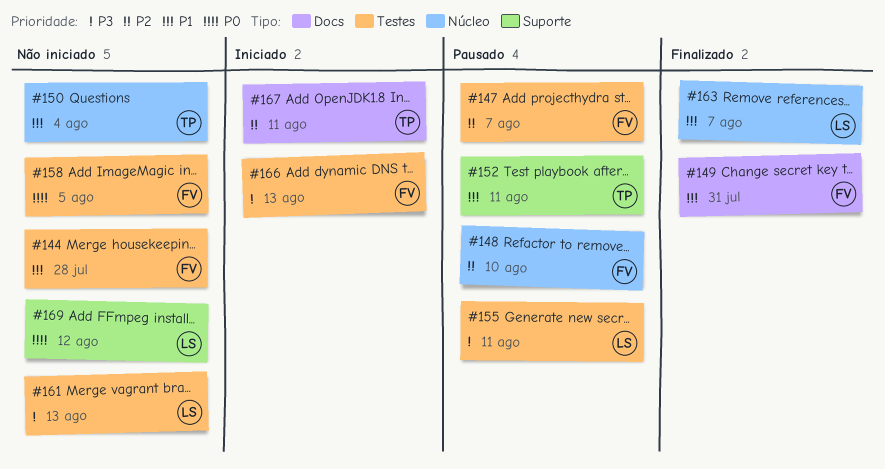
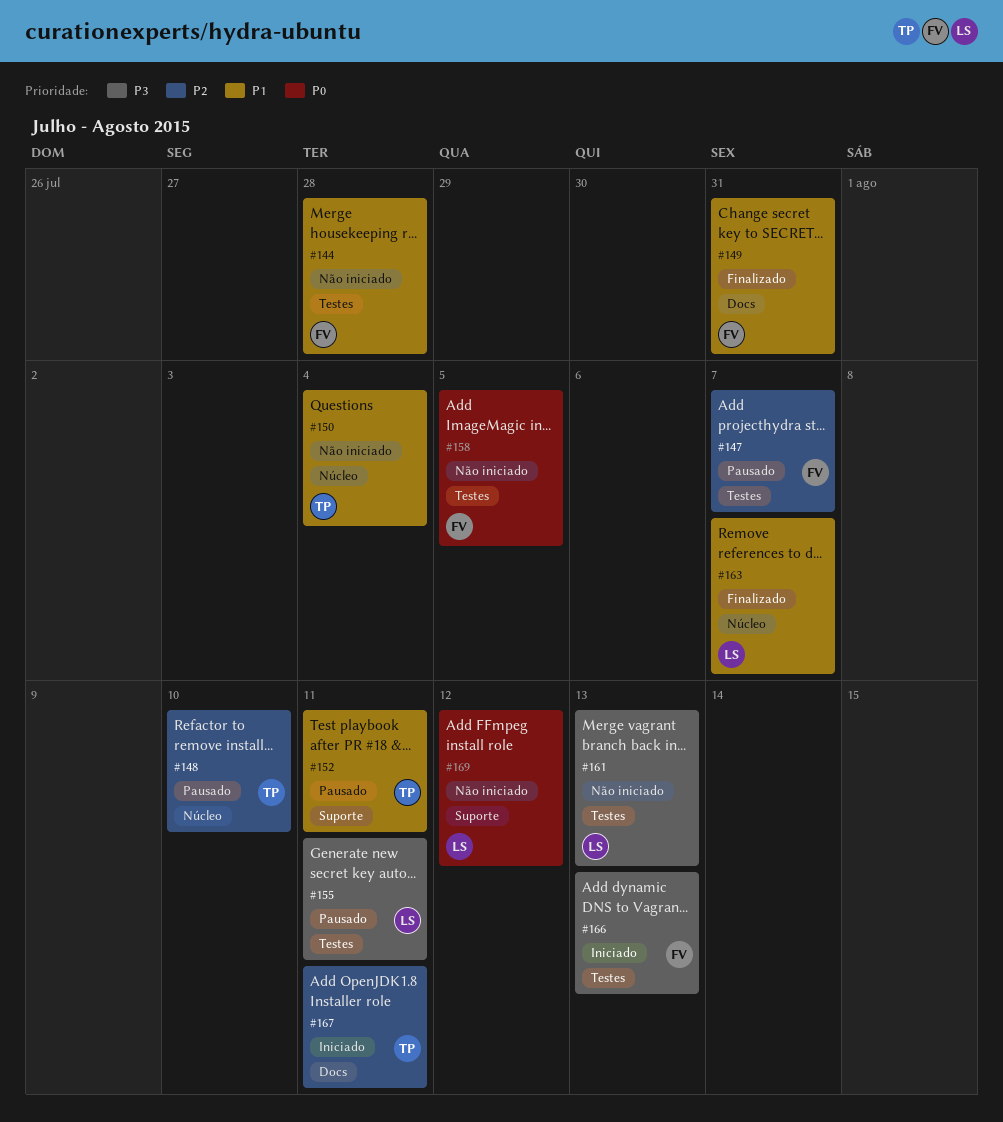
#148, owner: FV -> TP

